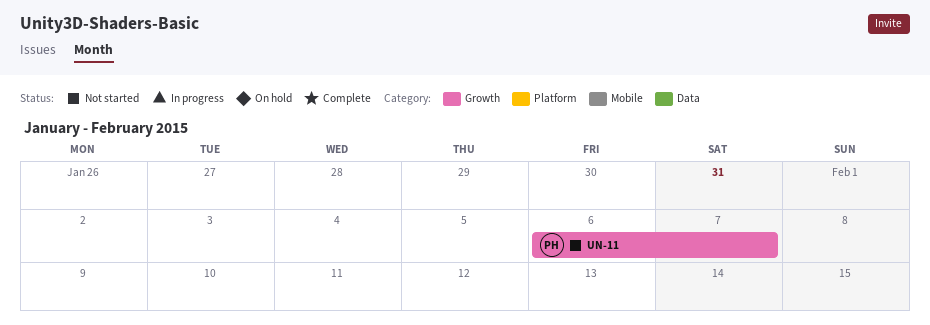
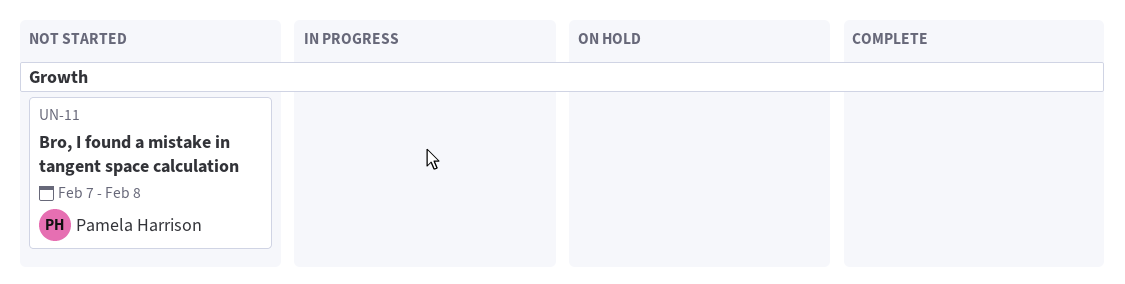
UN-11, start: Feb 6 -> Feb 7
UN-11, due: Feb 7 -> Feb 8

